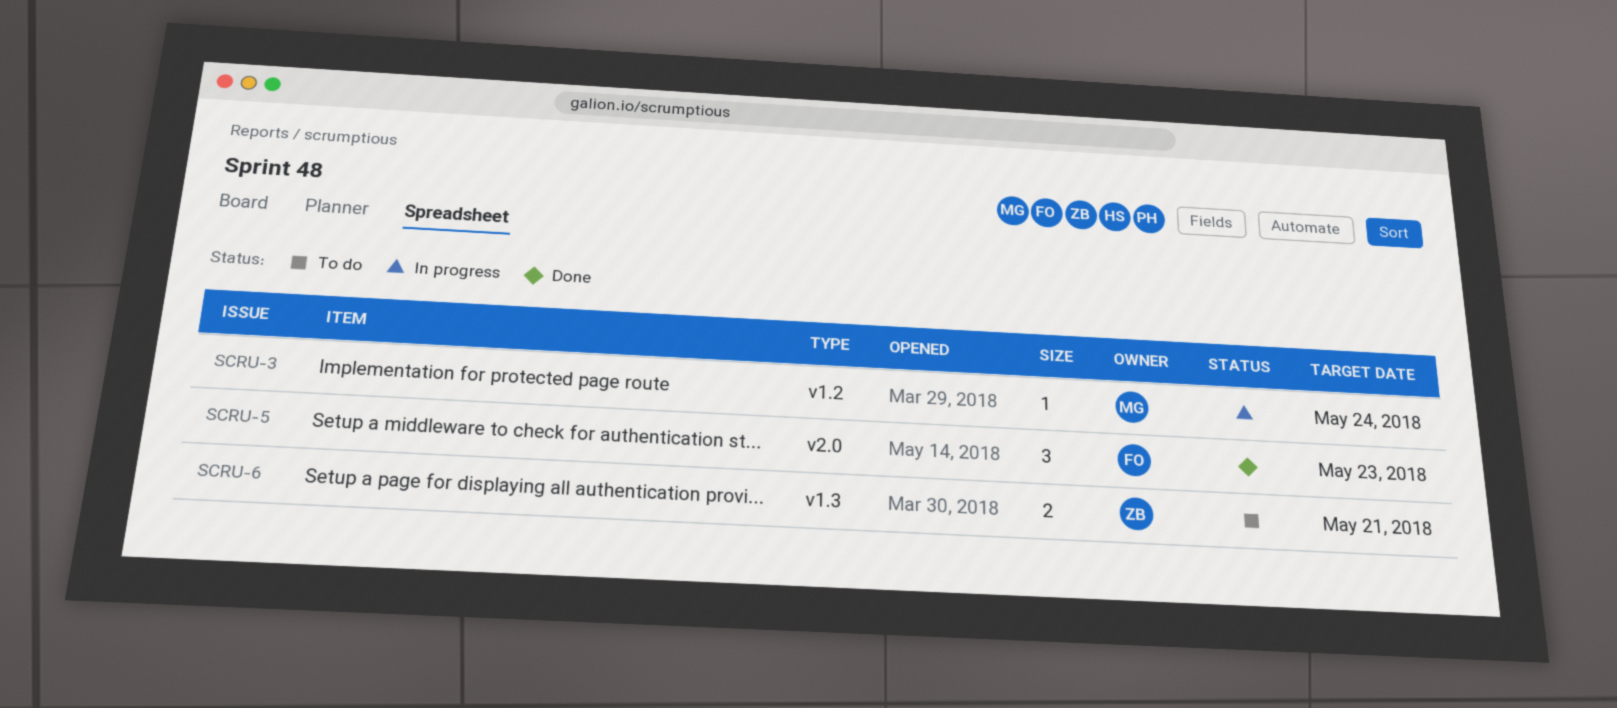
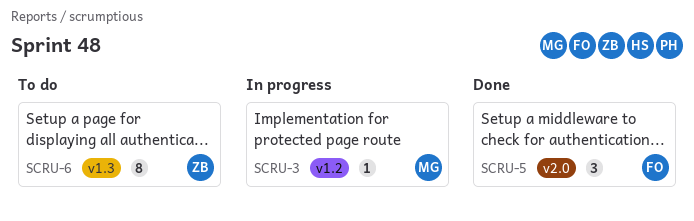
SCRU-6, estimate: 2 -> 8

